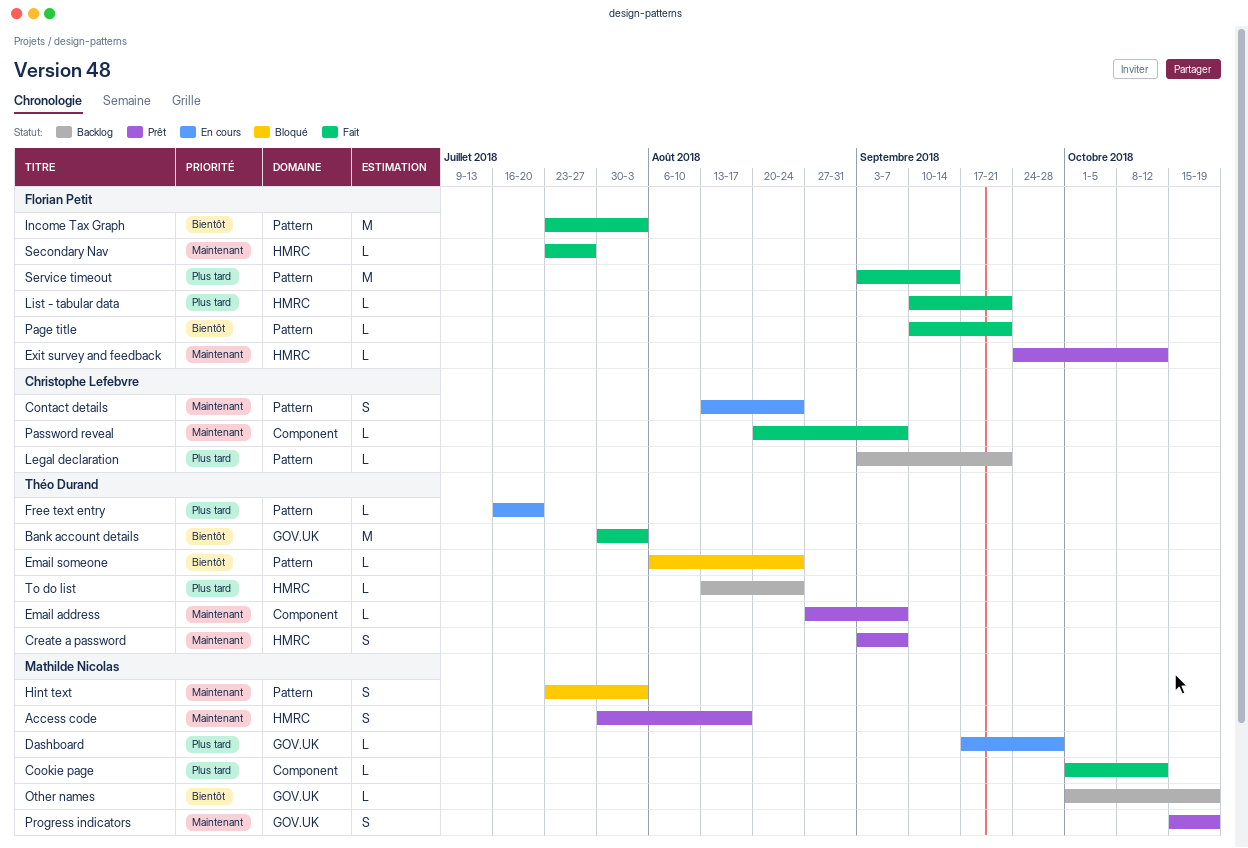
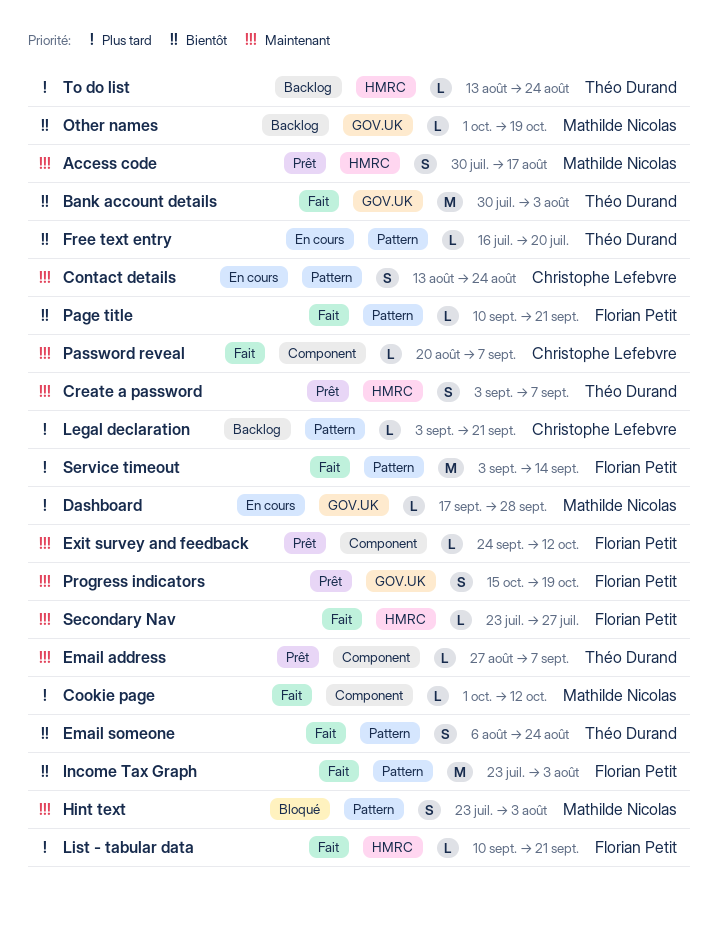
Email someone, status: Bloqué -> Fait
Email someone, estimate: L -> S
Exit survey and feedback, label: HMRC -> Component
Free text entry, priority: Plus tard -> Bientôt
Progress indicators, owner: Mathilde Nicolas -> Florian Petit

